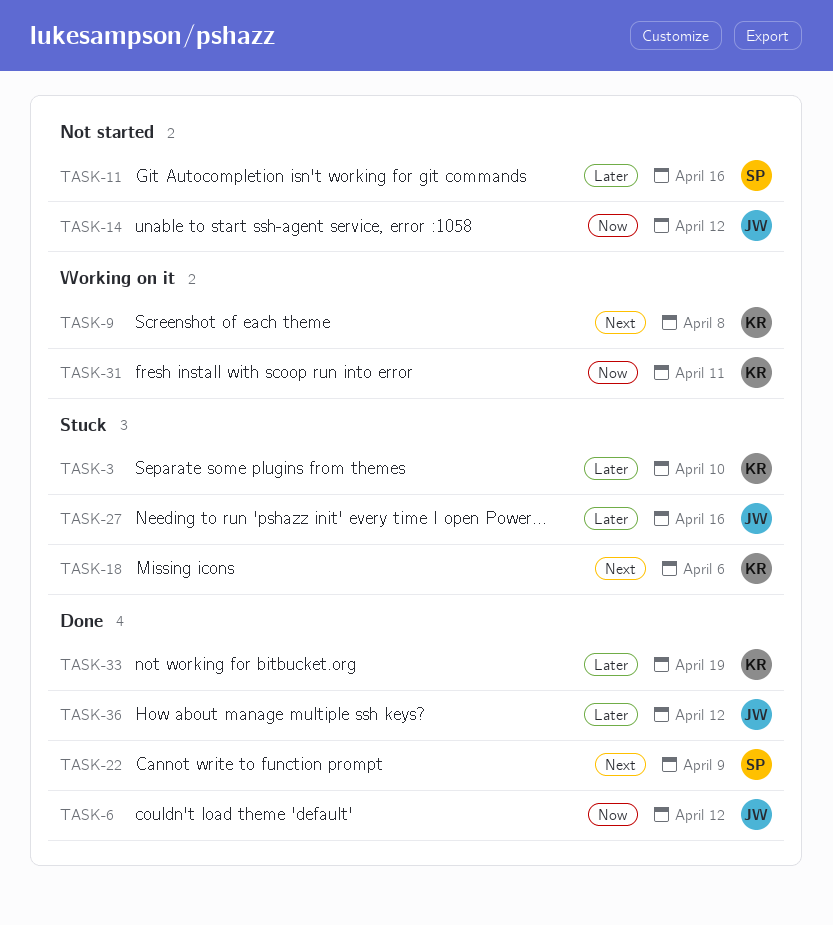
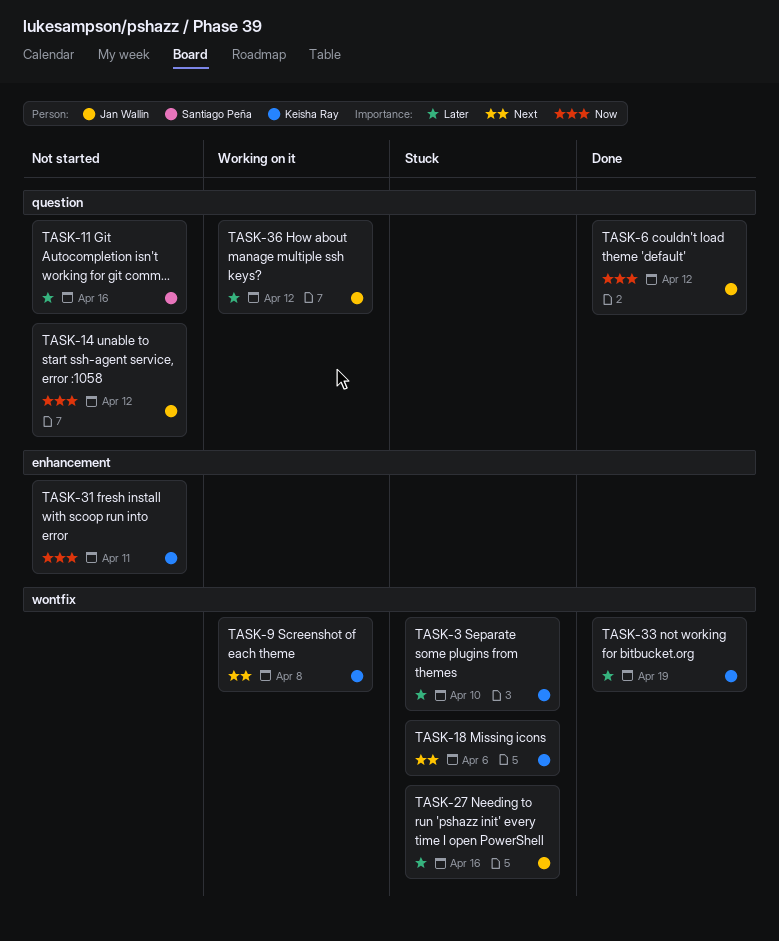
TASK-22: present -> none
TASK-31, status: Working on it -> Not started
TASK-36, status: Done -> Working on it

